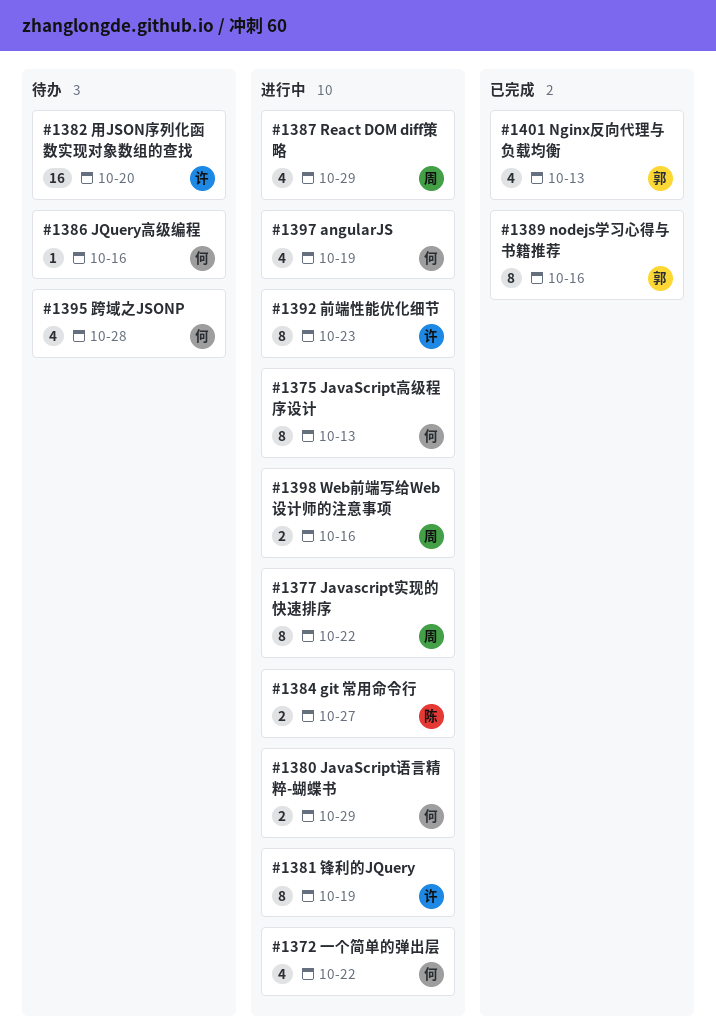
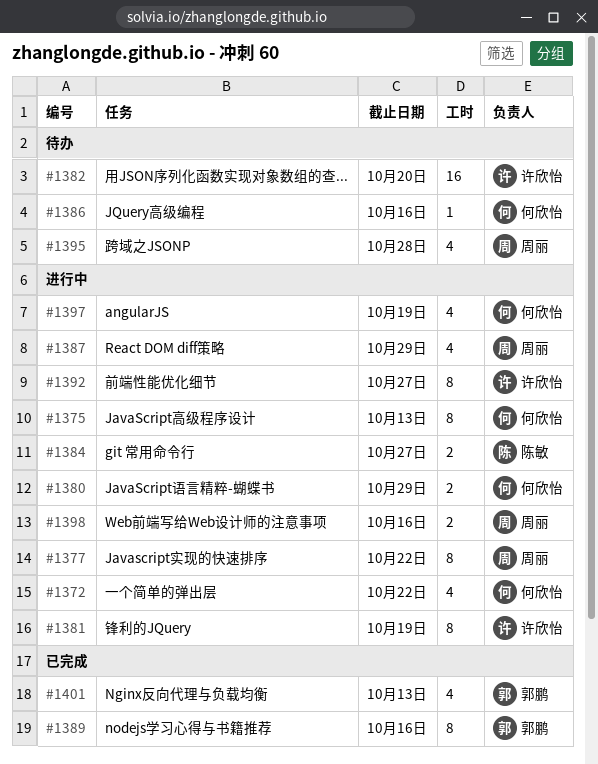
#1392, due: Oct 23 -> Oct 27
#1395, owner: 何欣怡 -> 周丽

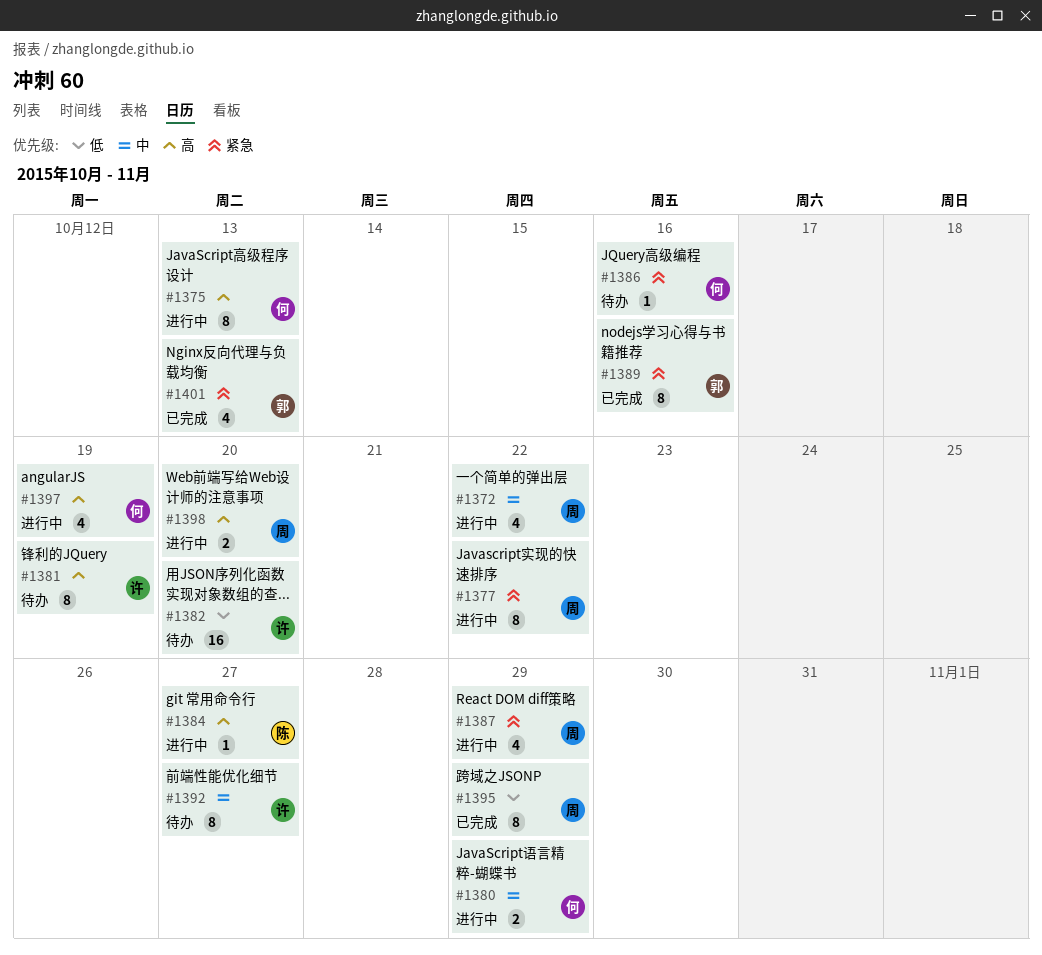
#1372, owner: 何欣怡 -> 周丽
#1381, status: 进行中 -> 待办
#1384, estimate: 2 -> 1
#1392, status: 进行中 -> 待办
#1395, status: 待办 -> 已完成
#1395, estimate: 4 -> 8
#1395, due: Oct 28 -> Oct 29
#1398, due: Oct 16 -> Oct 20

